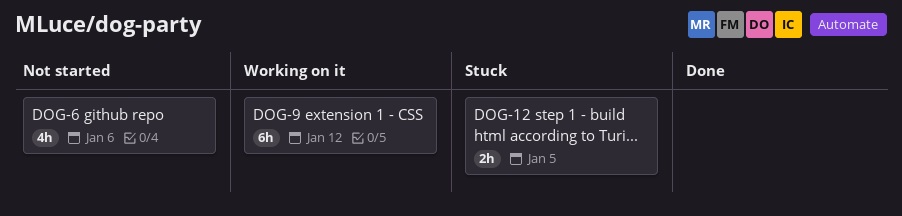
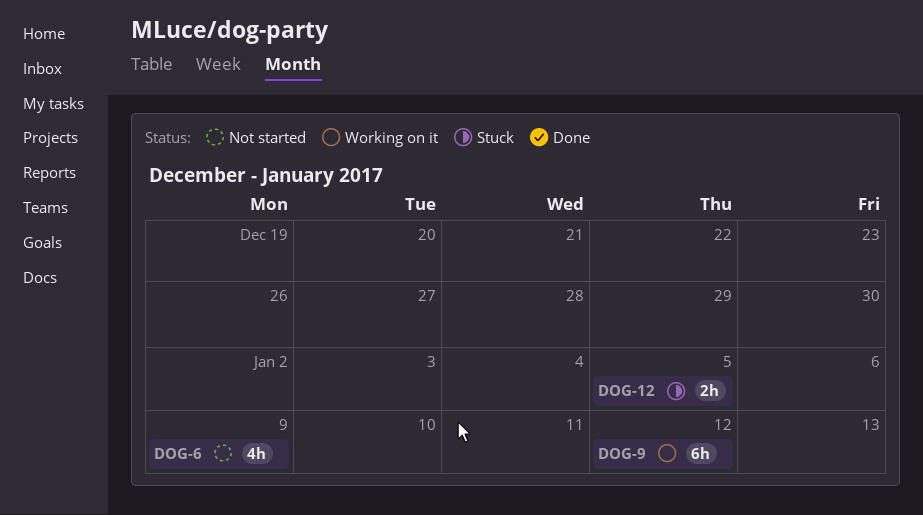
DOG-6, due: Jan 6 -> Jan 9

